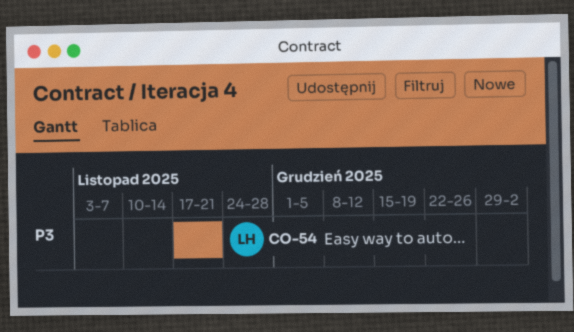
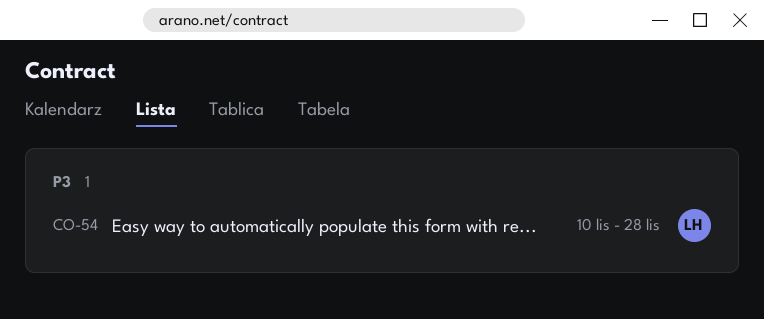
CO-54, start: Nov 17 -> Nov 10
CO-54, due: Nov 21 -> Nov 28

